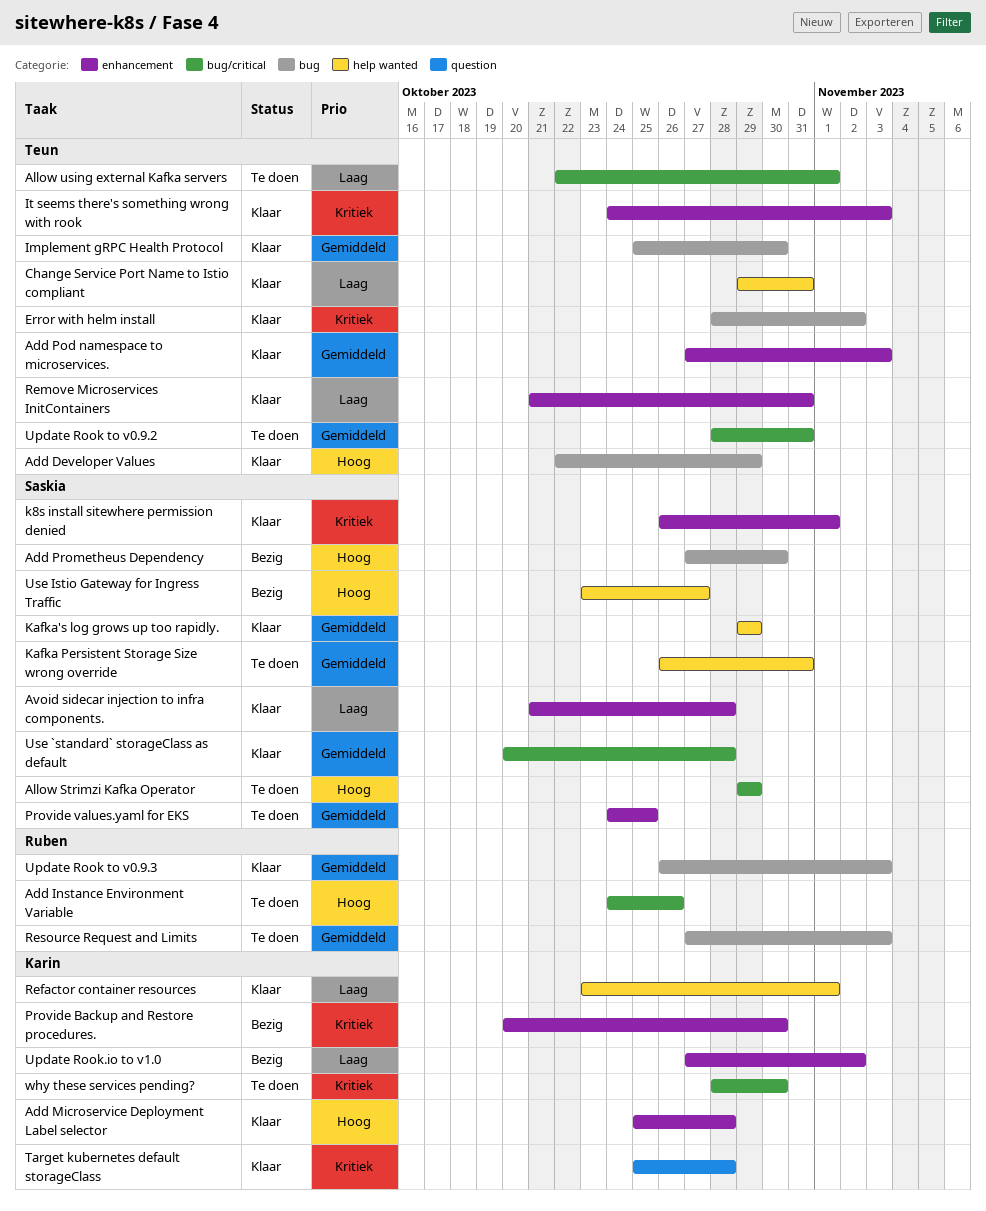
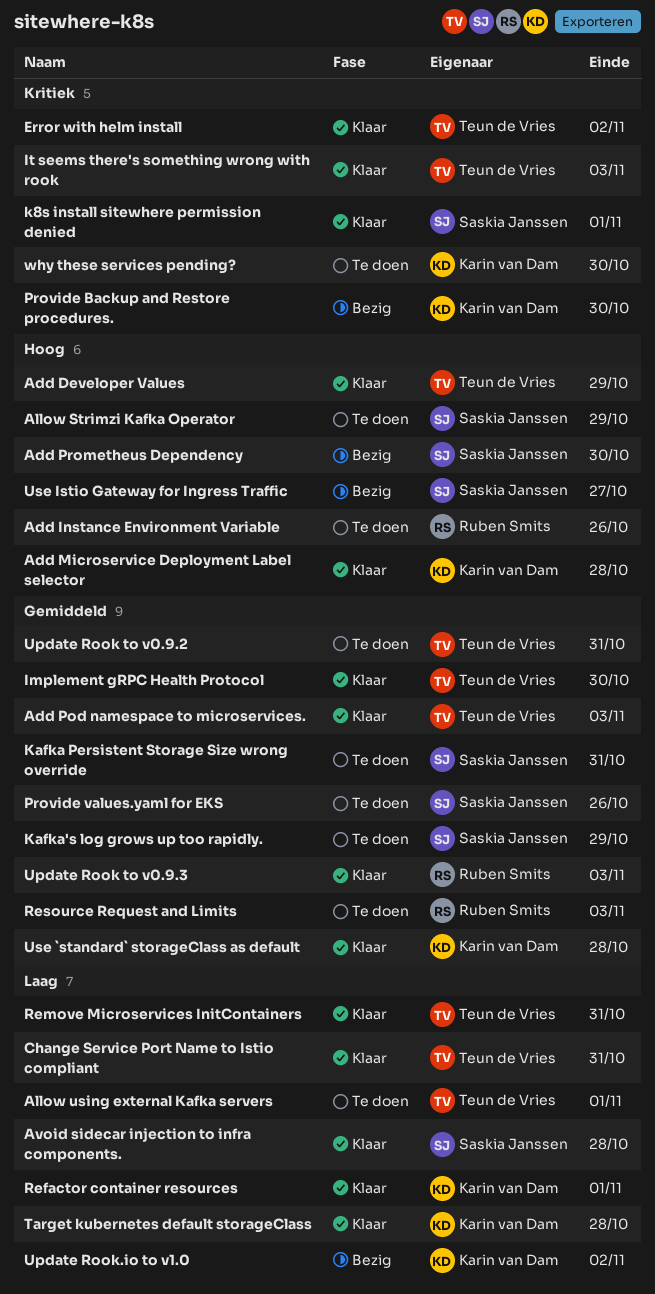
Kafka's log grows up too rapidly., status: Klaar -> Te doen
Provide values.yaml for EKS, due: Oct 25 -> Oct 26
Target kubernetes default storageClass, priority: Kritiek -> Laag
Use `standard` storageClass as default, owner: Saskia Janssen -> Karin van Dam

